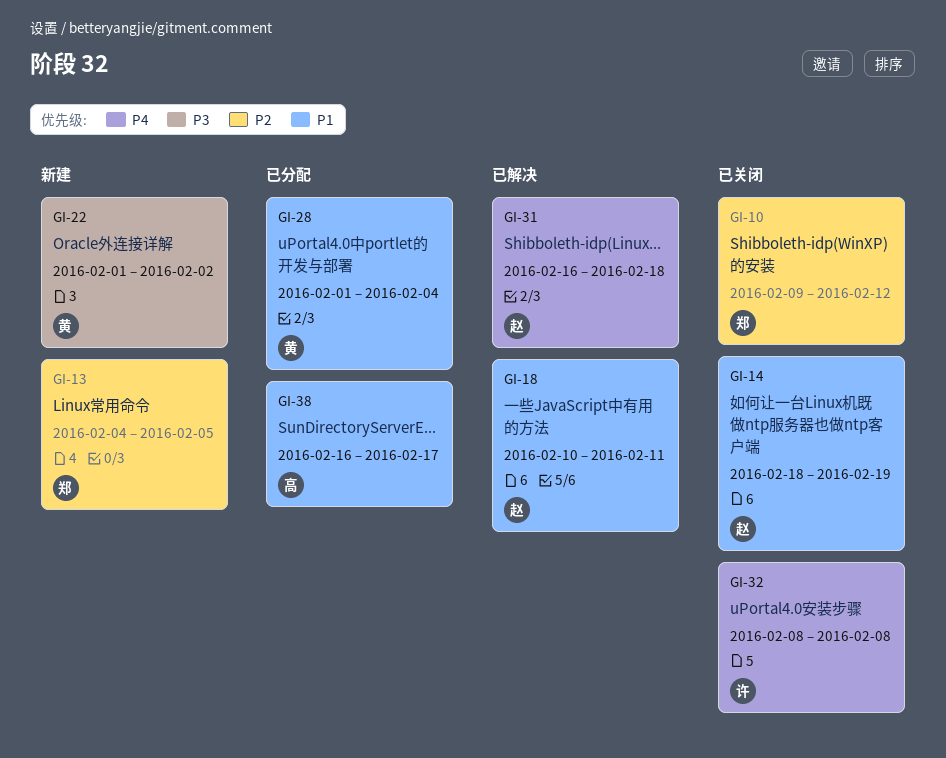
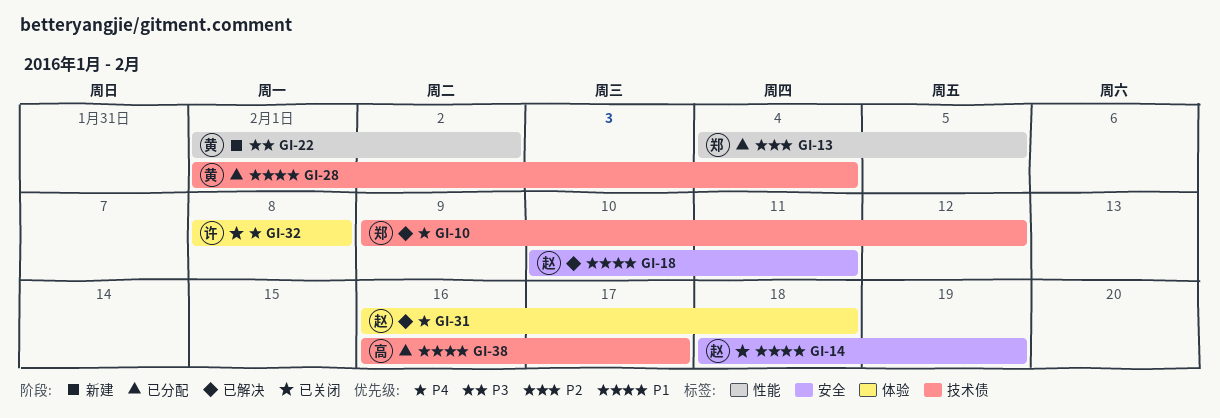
GI-10, status: 已关闭 -> 已解决
GI-10, priority: P2 -> P4
GI-13, status: 新建 -> 已分配

